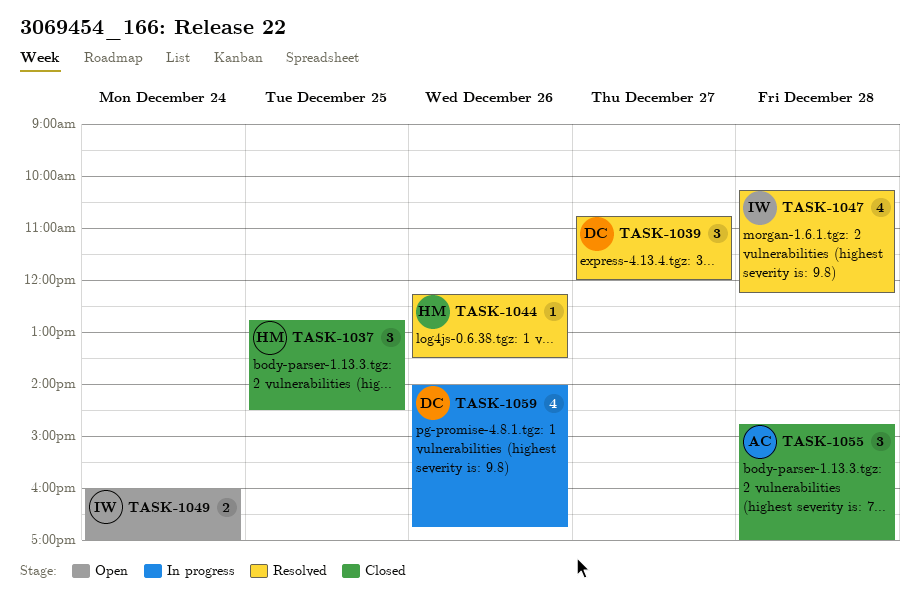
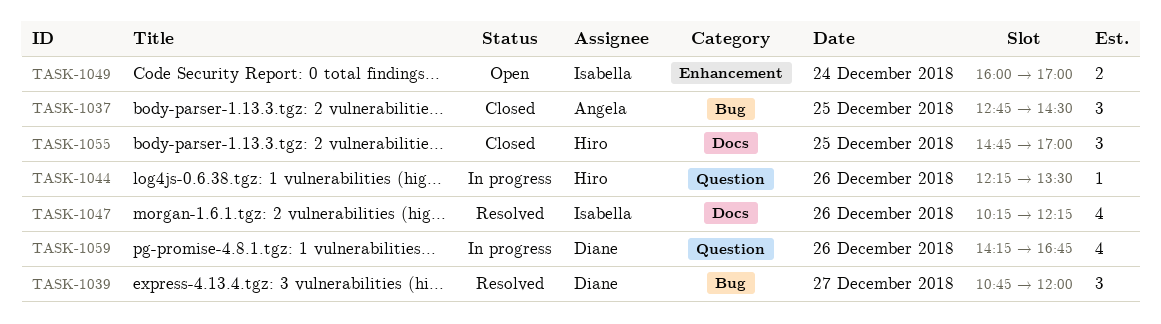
TASK-1037, owner: Hiro -> Angela
TASK-1044, status: Resolved -> In progress
TASK-1047, day: Dec 28 -> Dec 26
TASK-1055, owner: Angela -> Hiro
TASK-1055, day: Dec 28 -> Dec 25
TASK-1059, begins: 14:00 -> 14:15

